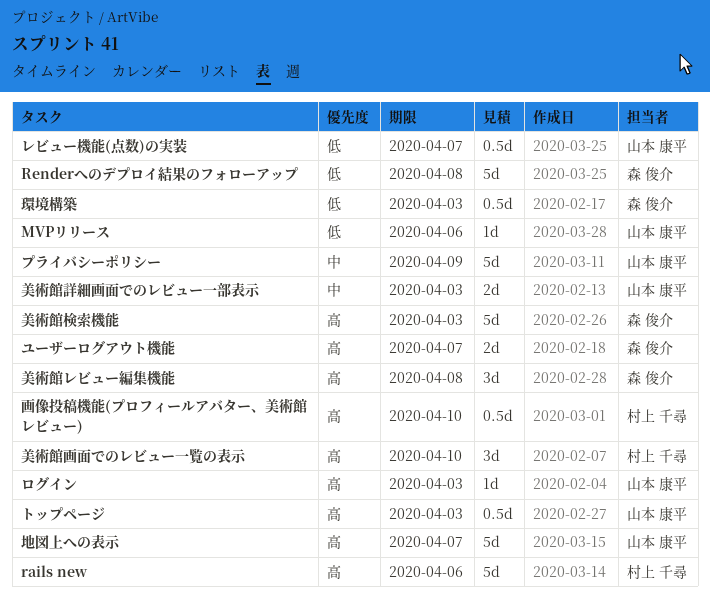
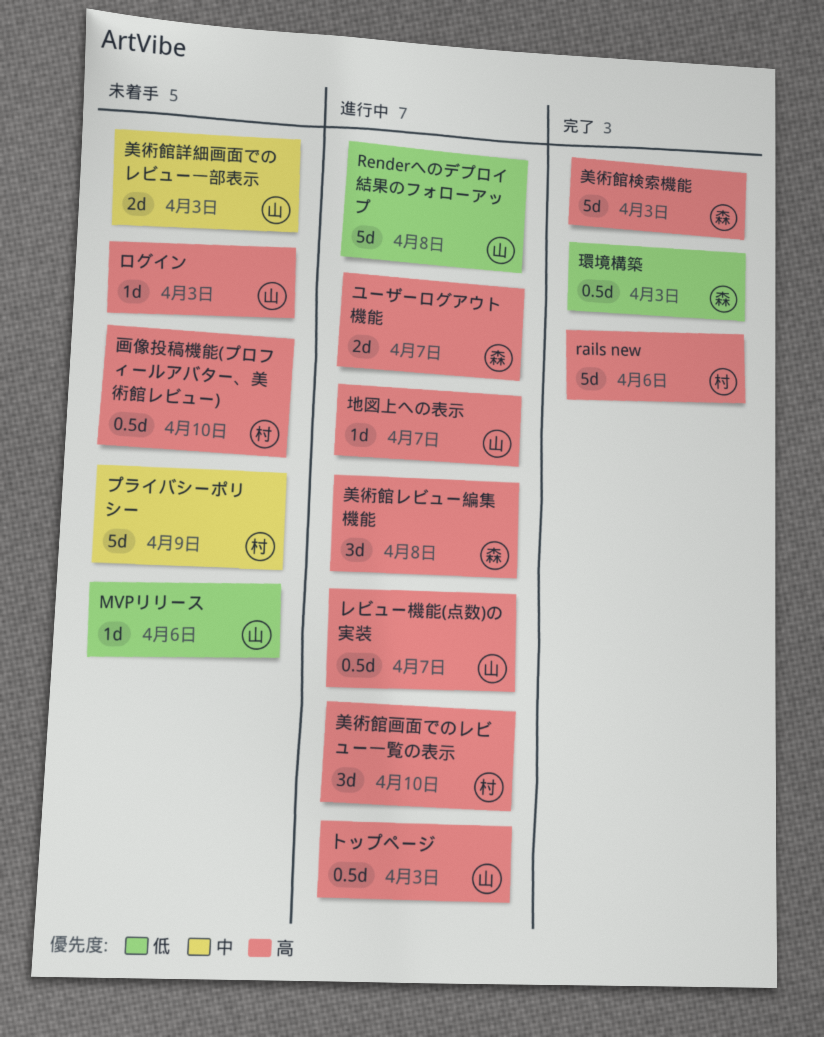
Renderへのデプロイ結果のフォローアップ, owner: 森 俊介 -> 山本 康平
プライバシーポリシー, owner: 山本 康平 -> 村上 千尋
レビュー機能(点数)の実装, priority: 低 -> 高
地図上への表示, estimate: 5d -> 1d

